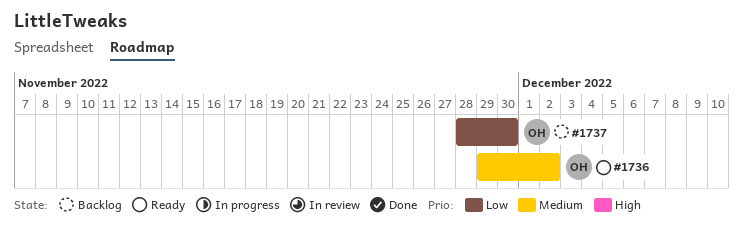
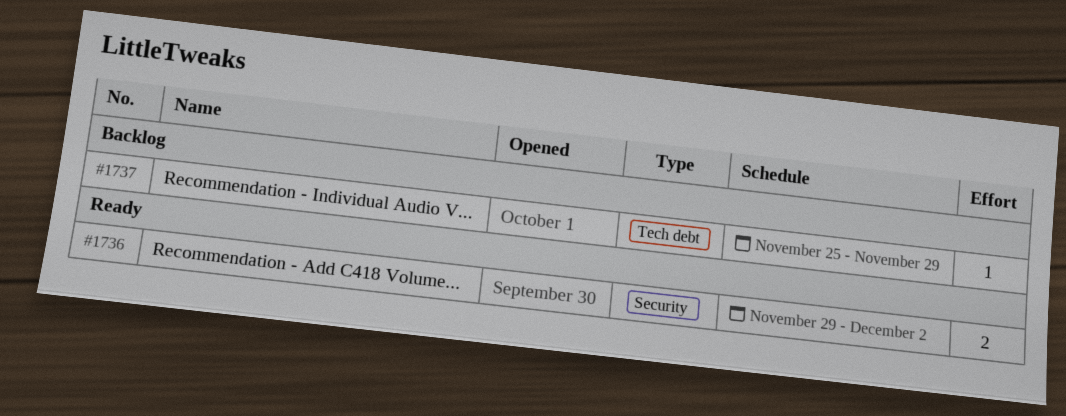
#1737, start: Nov 28 -> Nov 25
#1737, due: Nov 30 -> Nov 29

